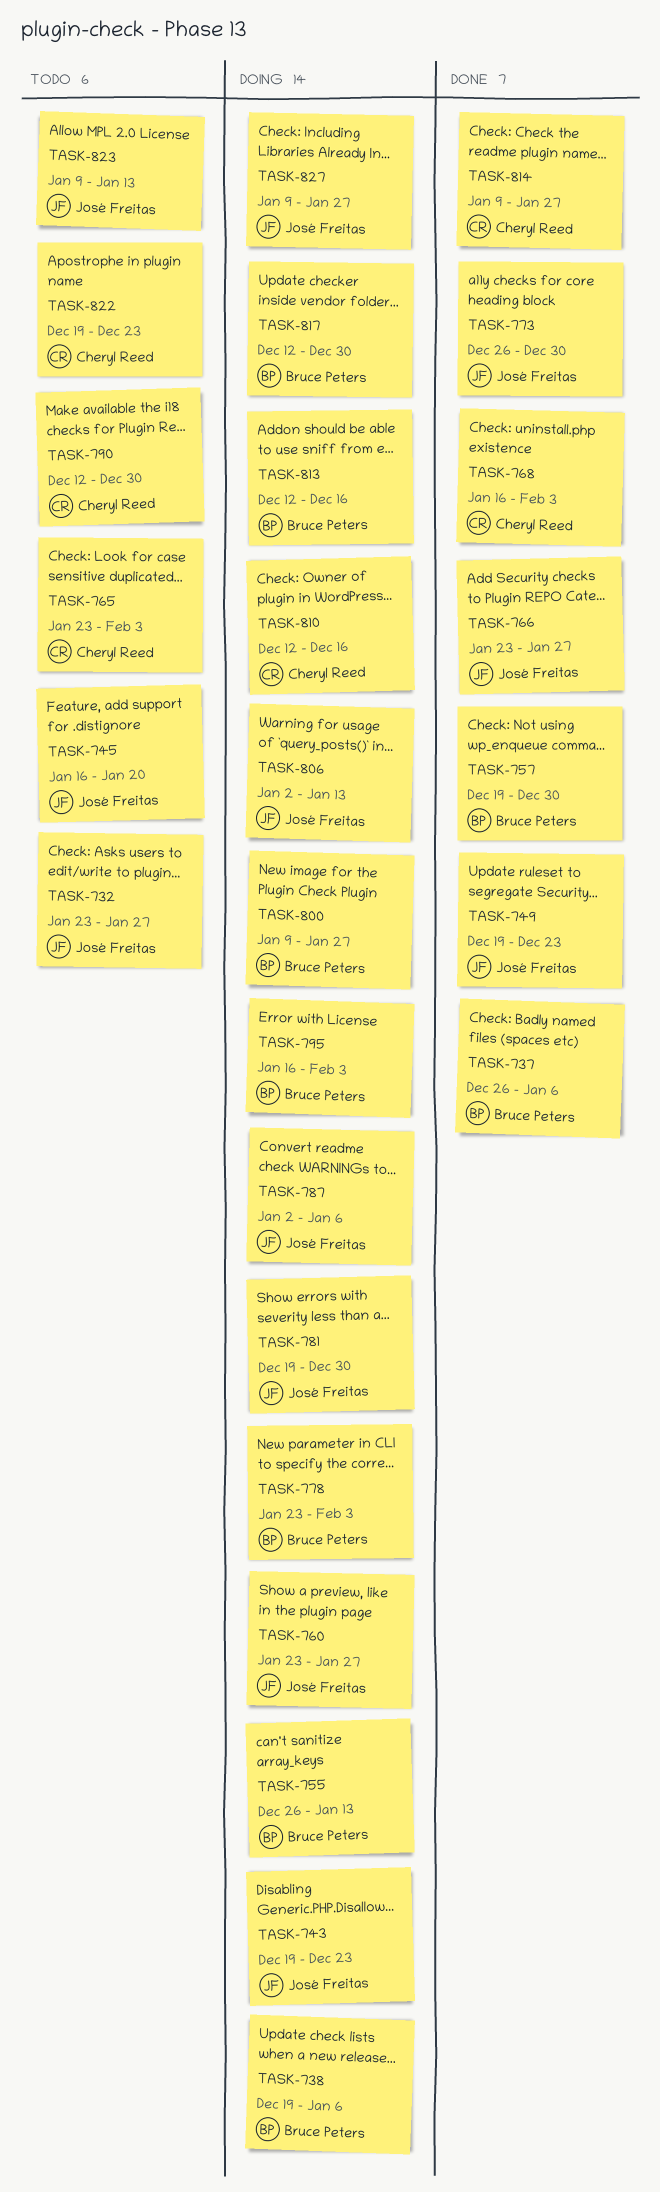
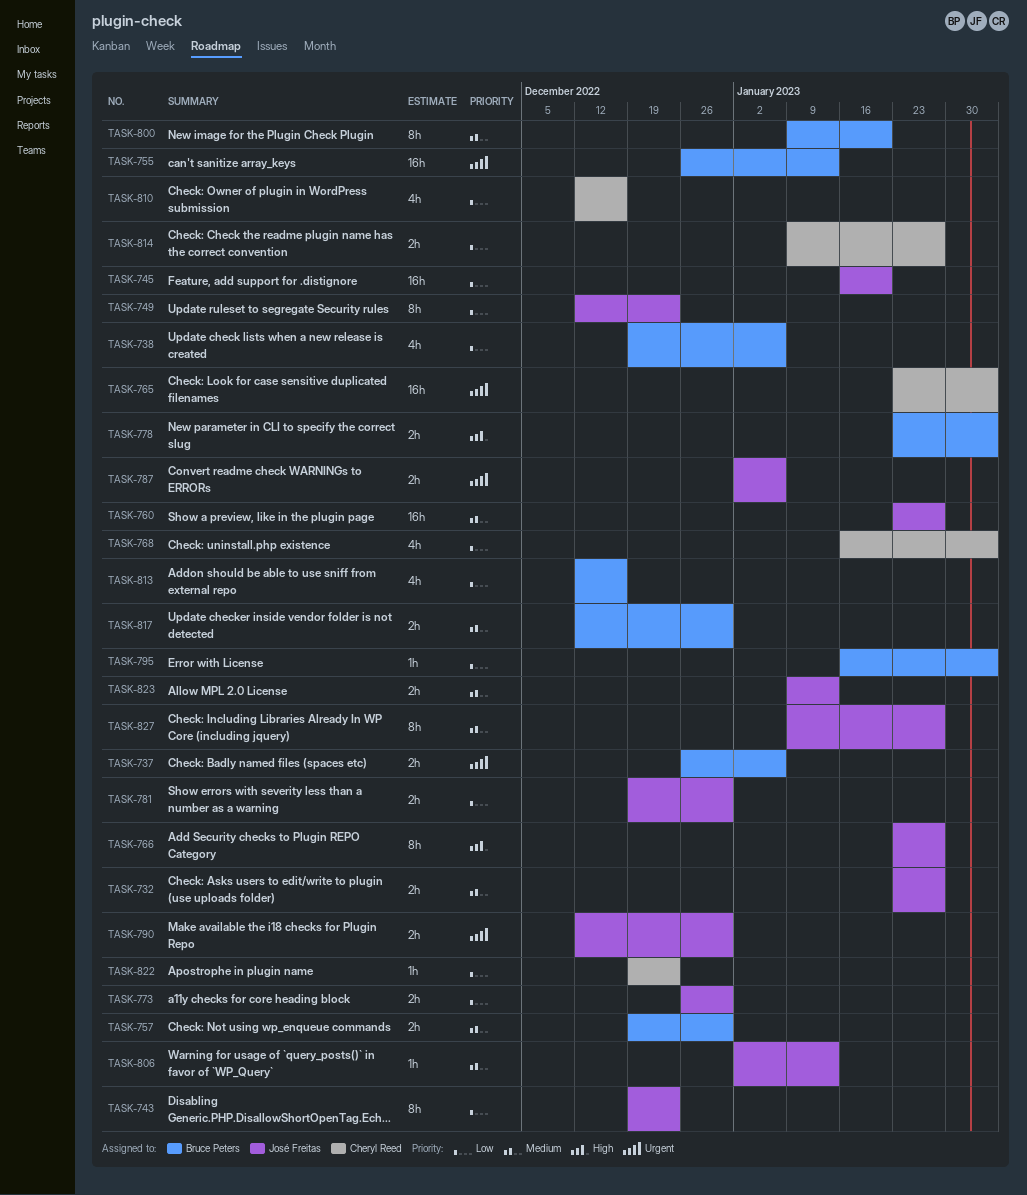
TASK-749, start: Dec 19 -> Dec 12
TASK-790, owner: Cheryl Reed -> José Freitas
TASK-800, due: Jan 27 -> Jan 20

